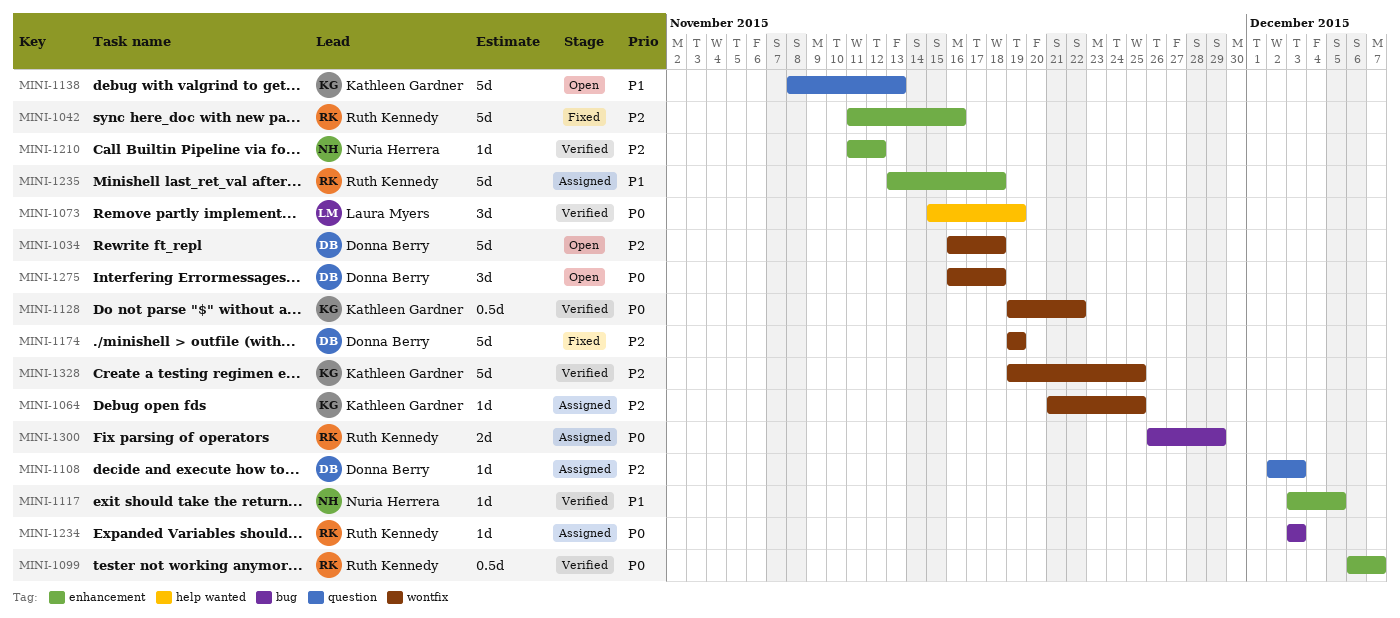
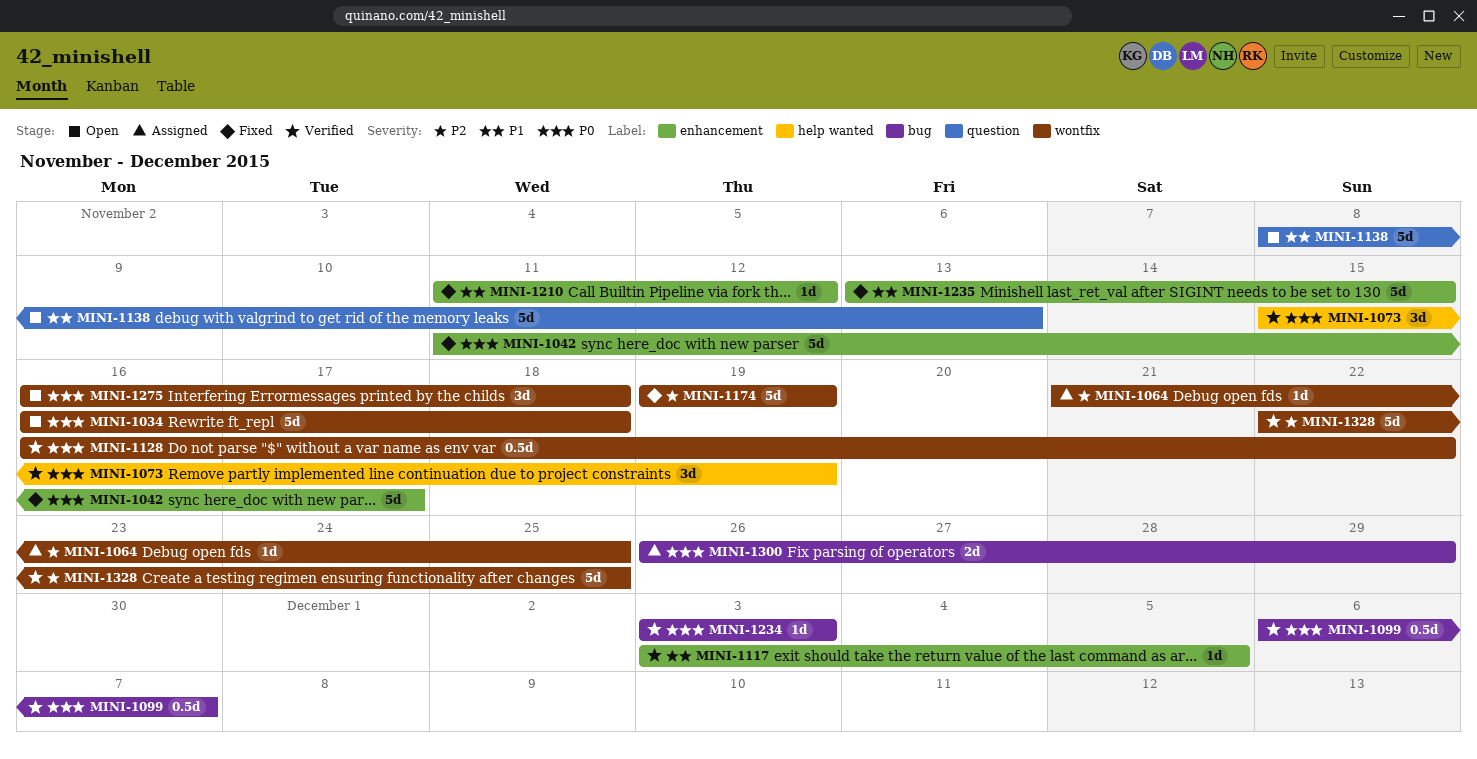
MINI-1034, priority: P2 -> P0
MINI-1042, priority: P2 -> P0
MINI-1042, due: Nov 16 -> Nov 17
MINI-1099, label: enhancement -> bug
MINI-1108: present -> none
MINI-1128, start: Nov 19 -> Nov 16
MINI-1210, status: Verified -> Fixed
MINI-1210, priority: P2 -> P1
MINI-1234, status: Assigned -> Verified
MINI-1235, status: Assigned -> Fixed
MINI-1235, due: Nov 18 -> Nov 15
MINI-1328, start: Nov 19 -> Nov 22

